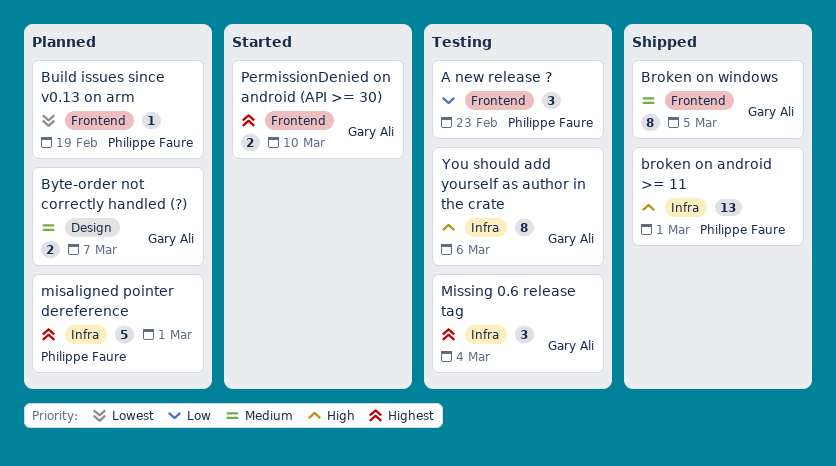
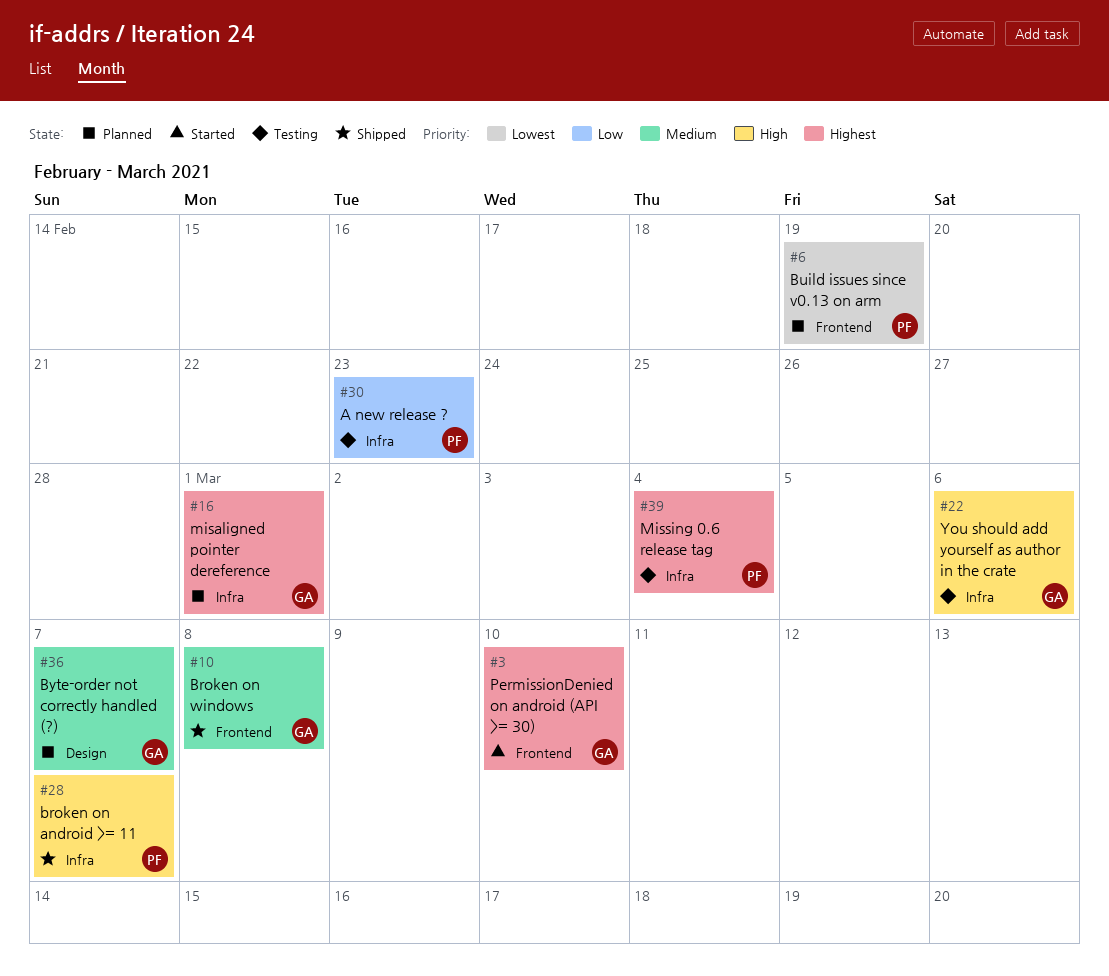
A new release ?, label: Frontend -> Infra
broken on android >= 11, due: Mar 1 -> Mar 7
Broken on windows, due: Mar 5 -> Mar 8
misaligned pointer dereference, owner: Philippe Faure -> Gary Ali
Missing 0.6 release tag, owner: Gary Ali -> Philippe Faure

